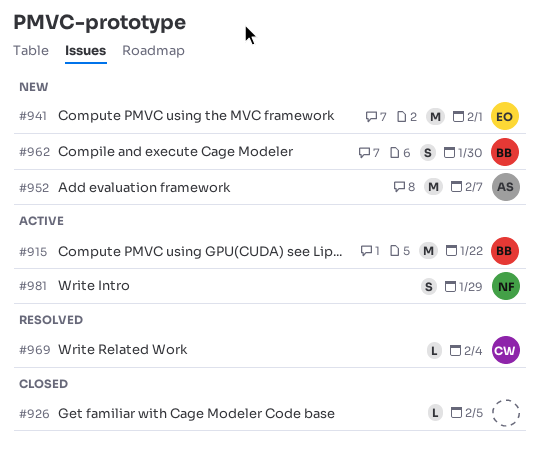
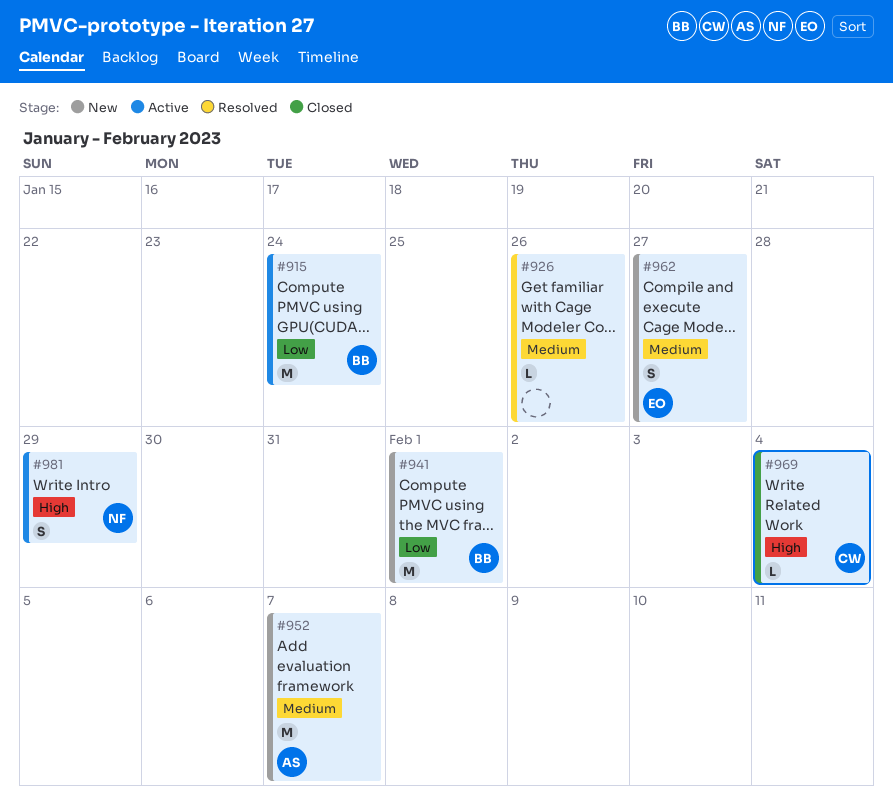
#915, due: Jan 22 -> Jan 24
#926, status: Closed -> Resolved
#926, due: Feb 5 -> Jan 26
#941, owner: EO -> BB
#962, owner: BB -> EO
#962, due: Jan 30 -> Jan 27
#969, status: Resolved -> Closed

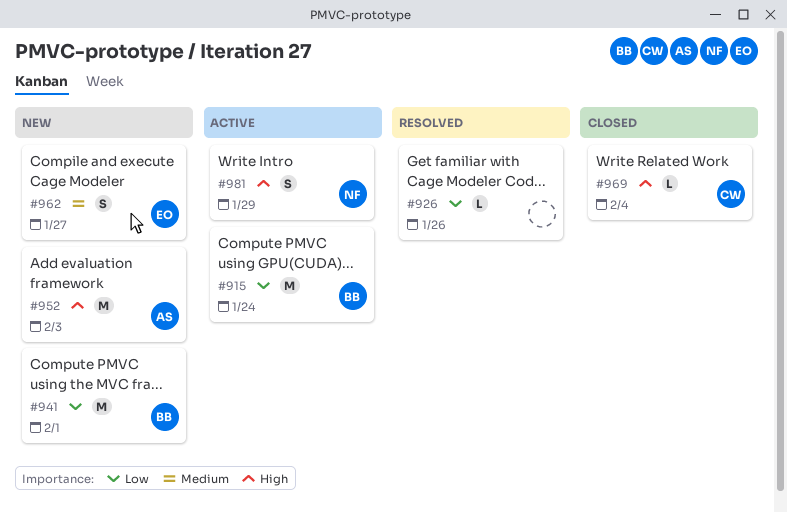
#926, priority: Medium -> Low
#952, priority: Medium -> High
#952, due: Feb 7 -> Feb 3

